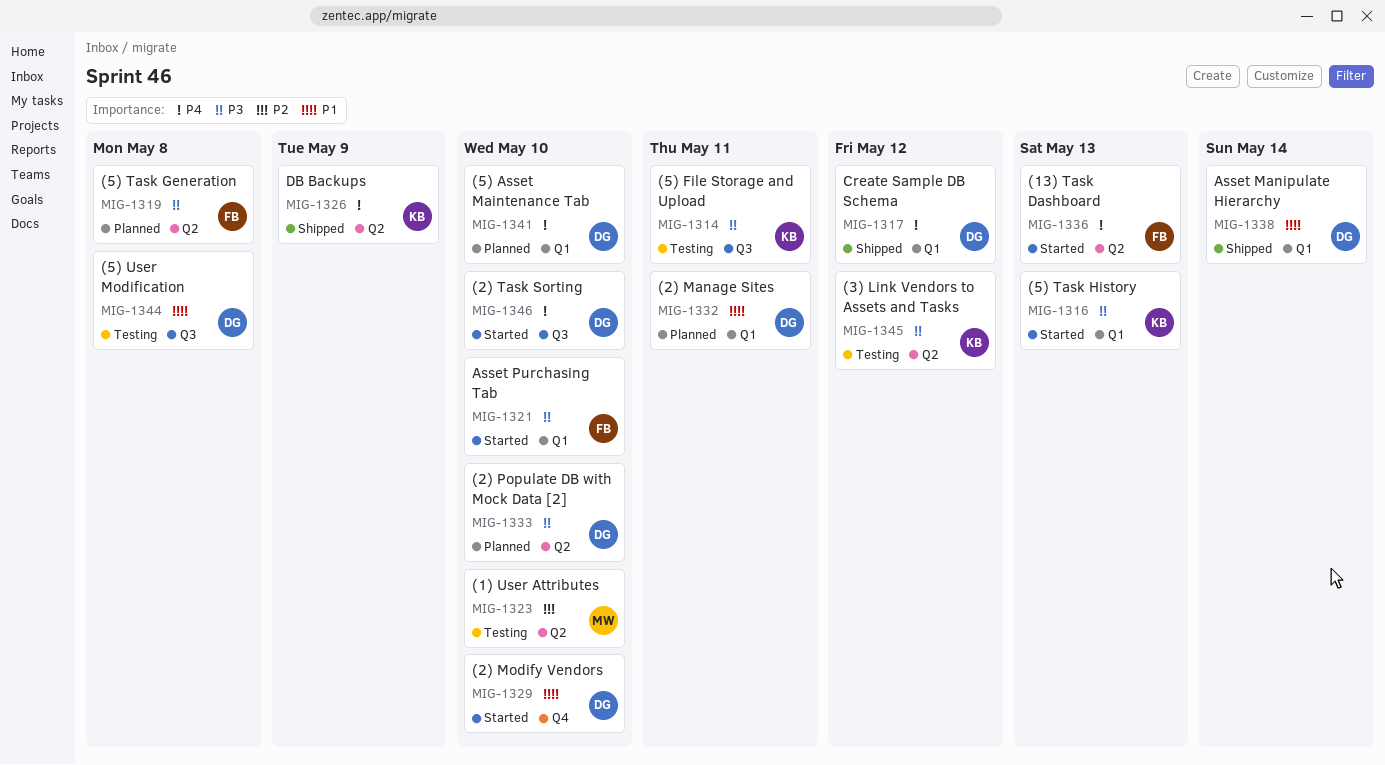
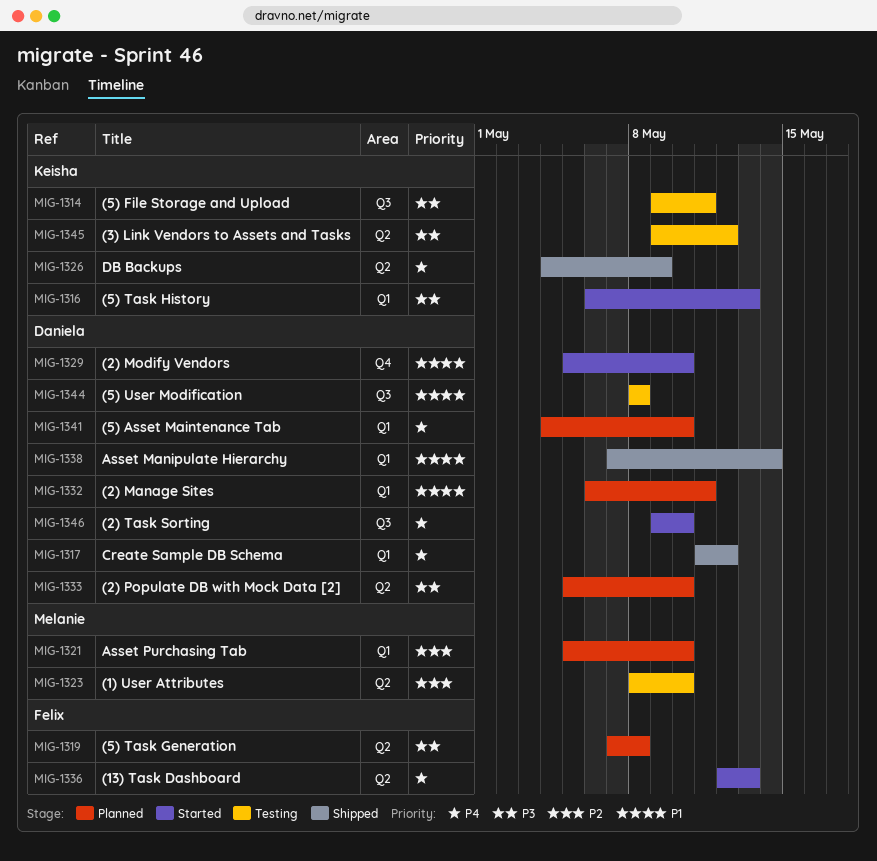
MIG-1321, status: Started -> Planned
MIG-1321, owner: Felix -> Melanie
MIG-1321, priority: P3 -> P2

